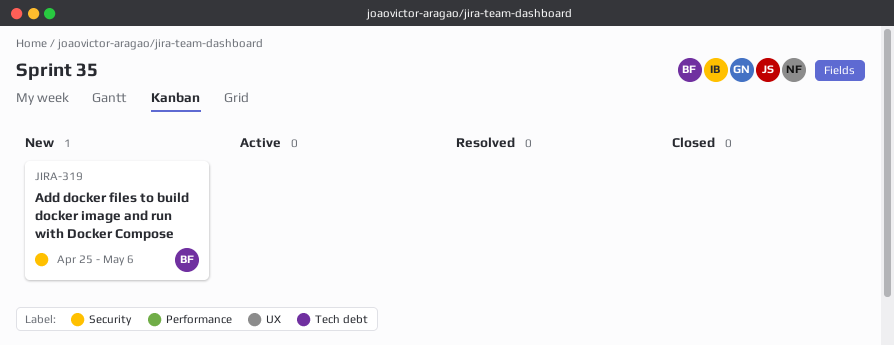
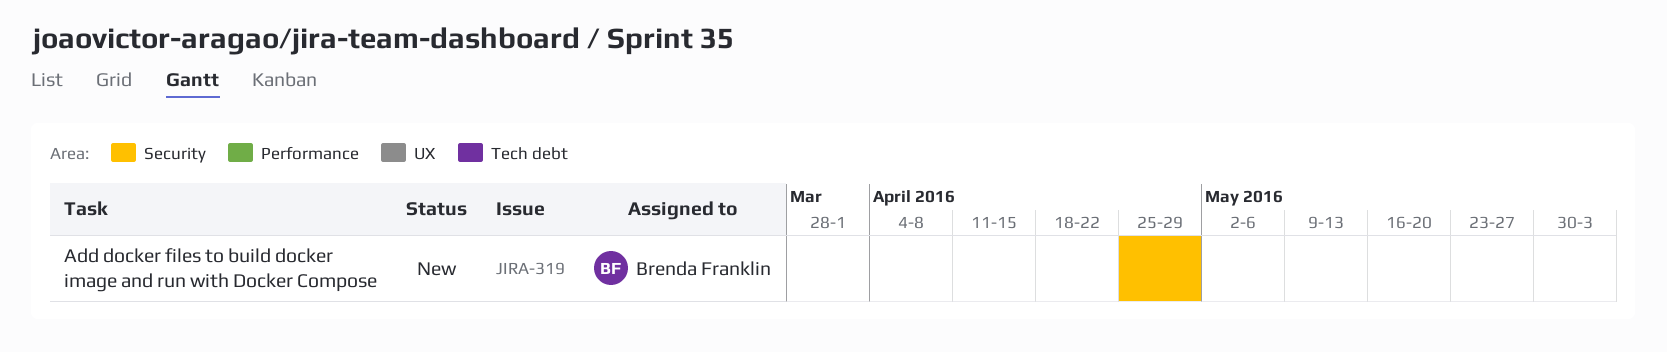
JIRA-319, due: May 6 -> Apr 29

